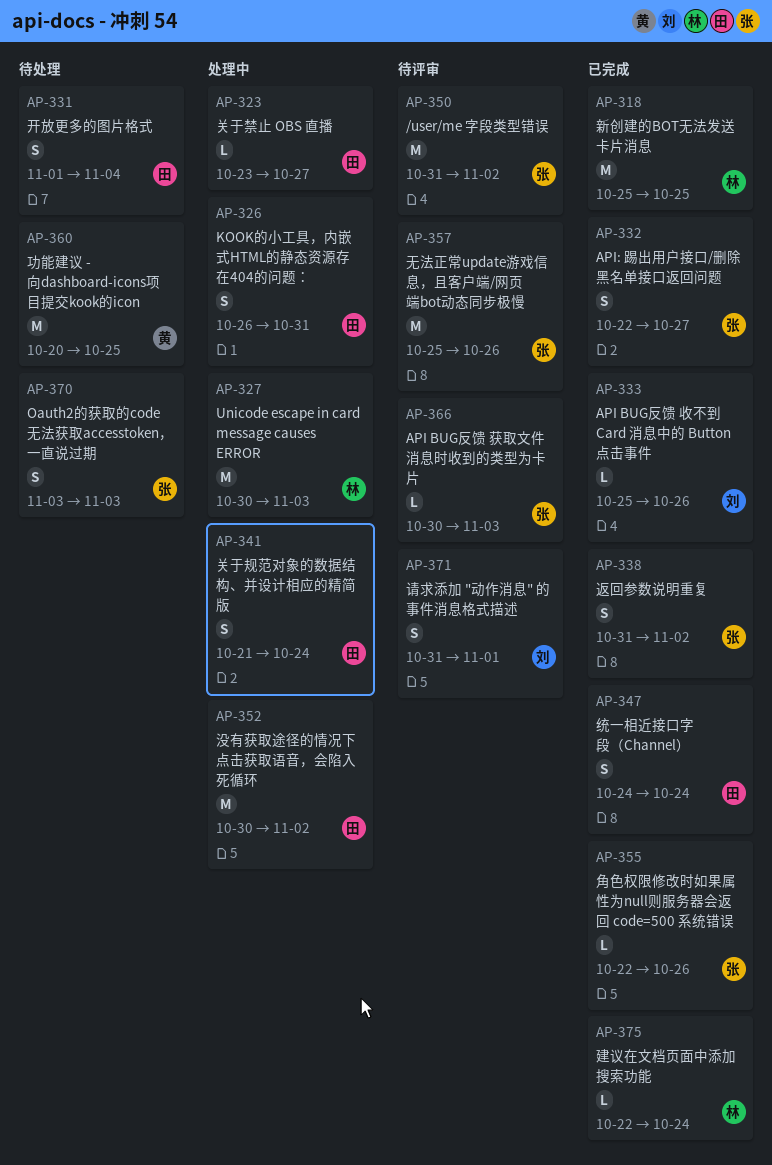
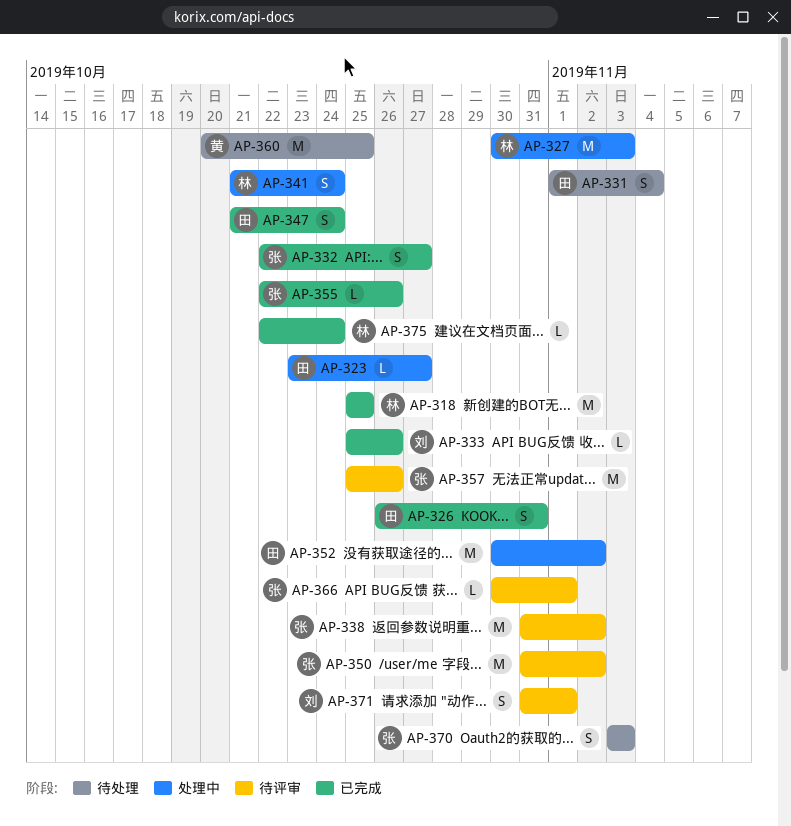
AP-326, status: 处理中 -> 已完成
AP-338, status: 已完成 -> 待评审
AP-338, estimate: S -> M
AP-341, owner: 田 -> 林
AP-347, start: Oct 24 -> Oct 21
AP-366, due: Nov 3 -> Nov 1

